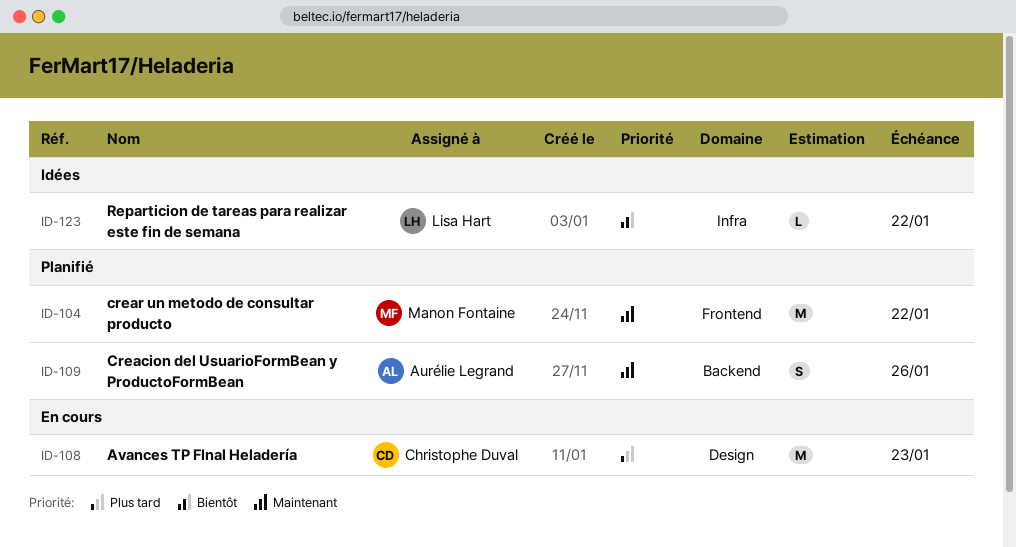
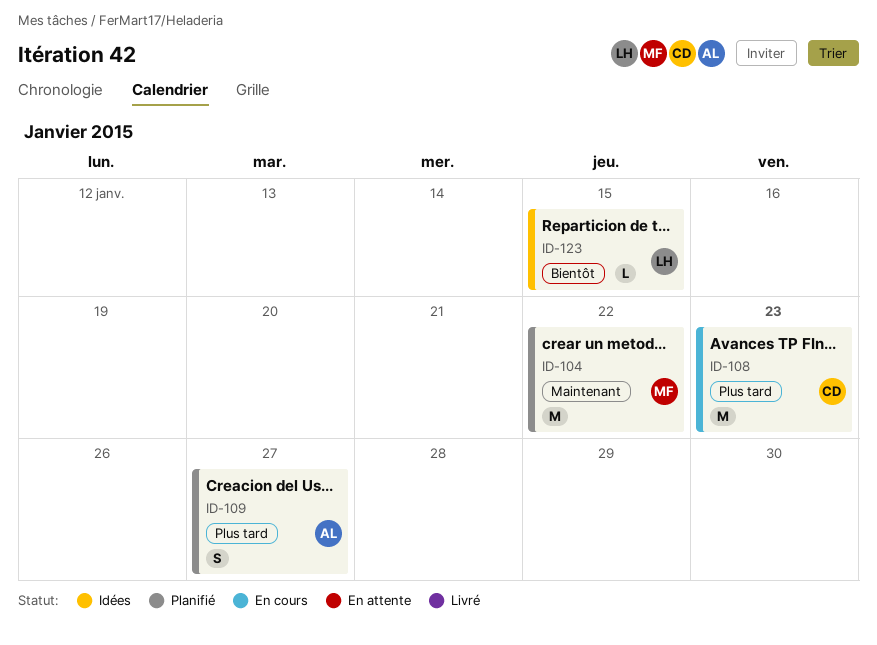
ID-109, priority: Maintenant -> Plus tard
ID-109, due: Jan 26 -> Jan 27
ID-123, due: Jan 22 -> Jan 15

